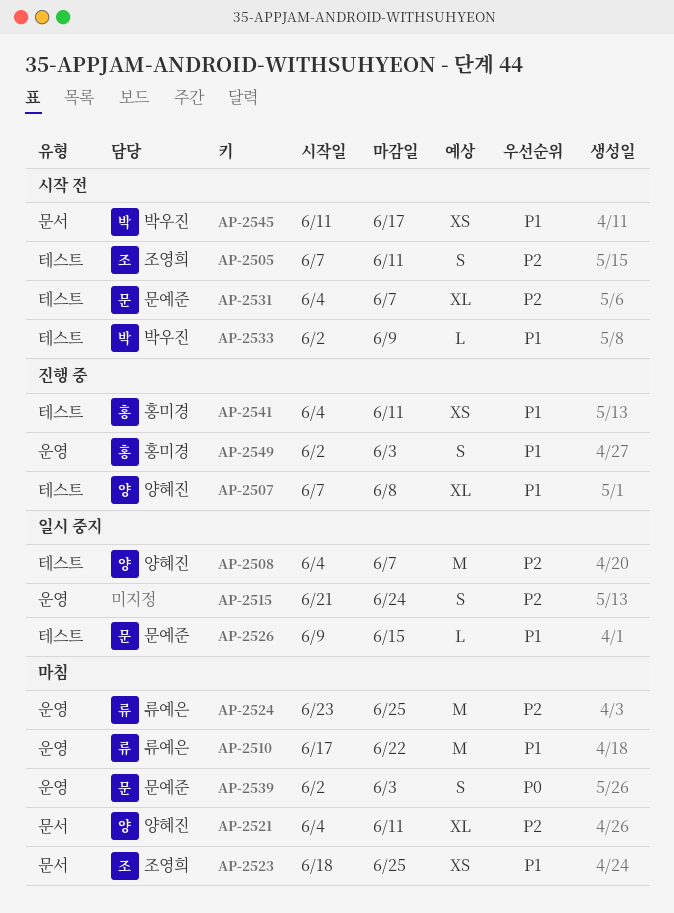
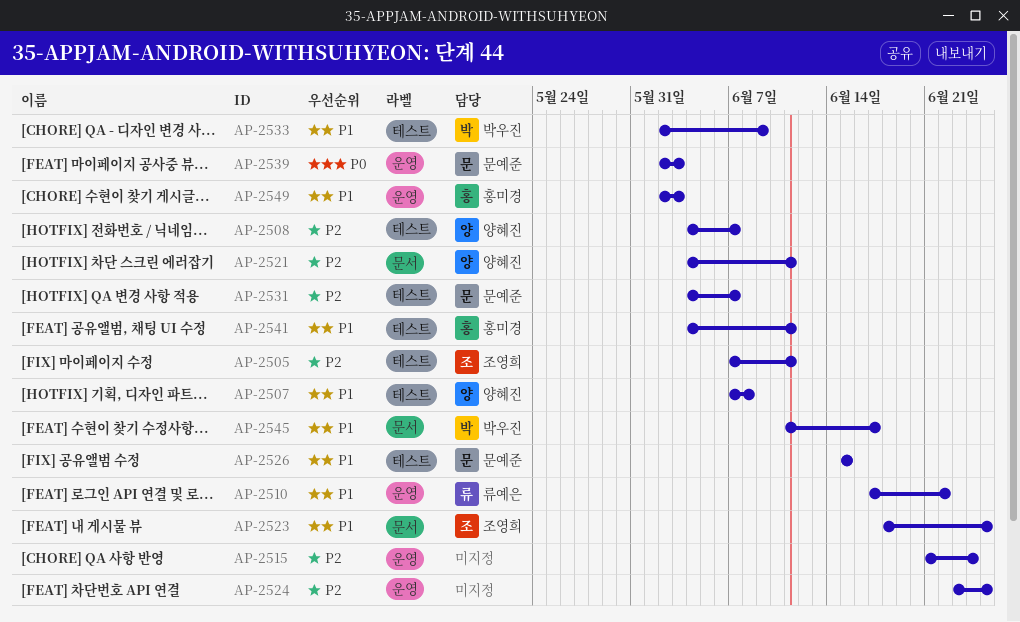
AP-2524, owner: 류예은 -> none
AP-2526, start: Jun 9 -> Jun 15

